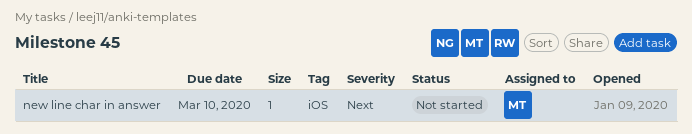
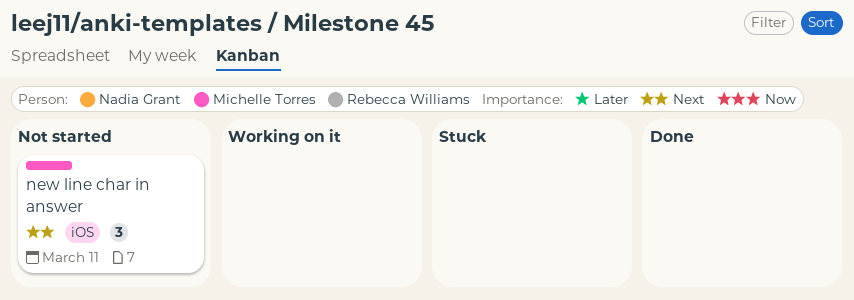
new line char in answer, estimate: 1 -> 3
new line char in answer, due: Mar 10 -> Mar 11

